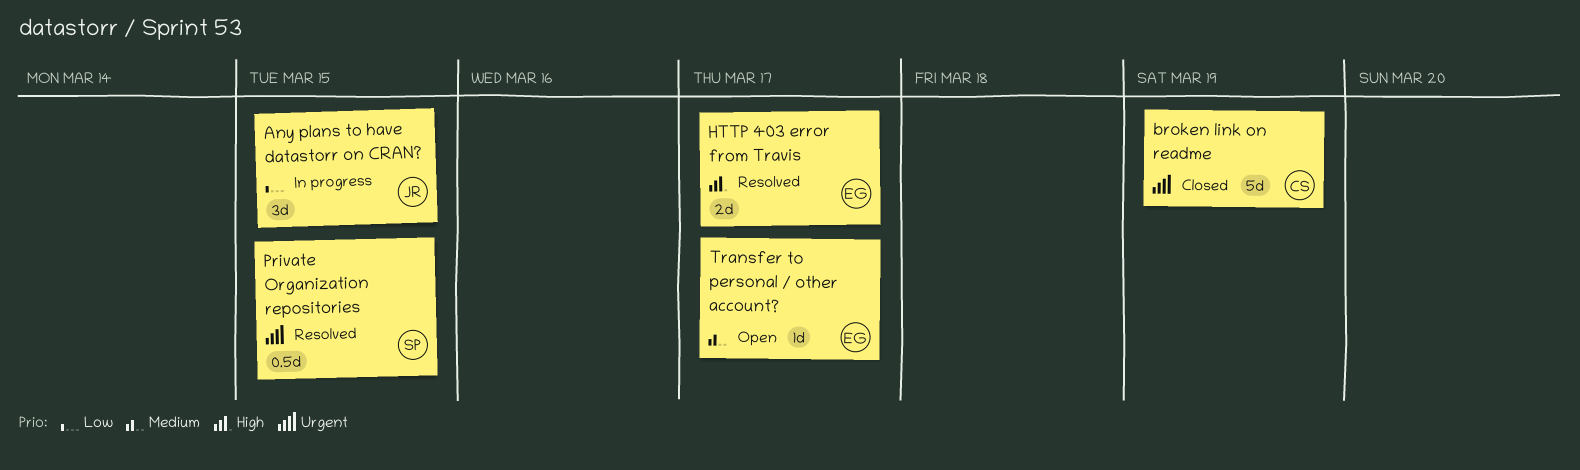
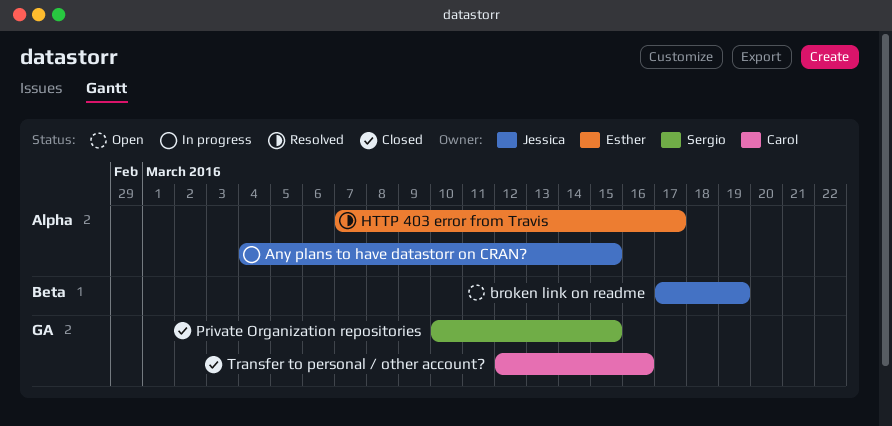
broken link on readme, status: Closed -> Open
broken link on readme, owner: Carol -> Jessica
Private Organization repositories, status: Resolved -> Closed
Transfer to personal / other account?, status: Open -> Closed
Transfer to personal / other account?, owner: Esther -> Carol
Transfer to personal / other account?, due: Mar 17 -> Mar 16

